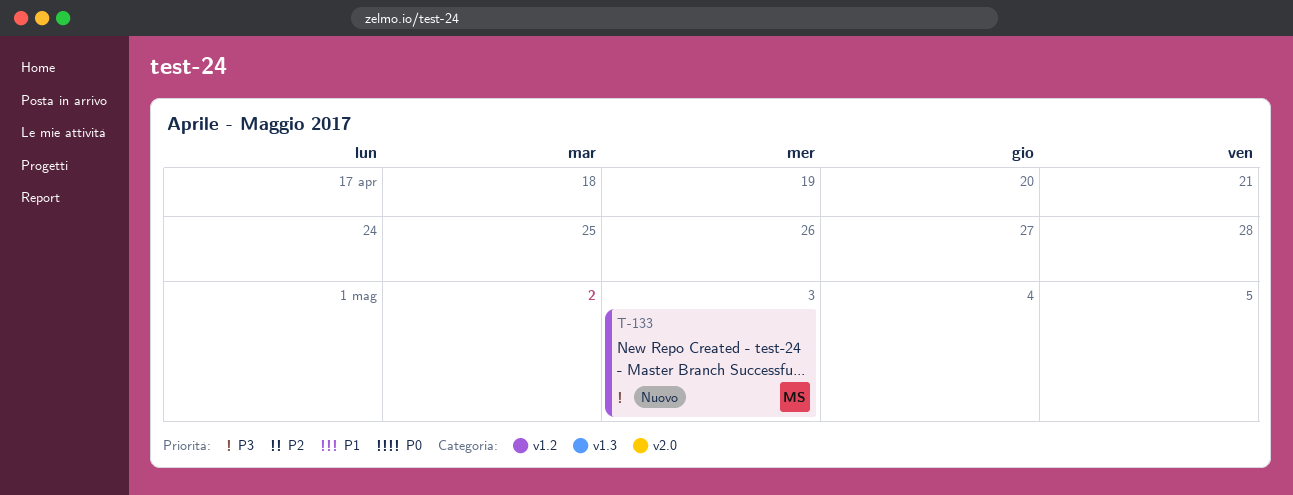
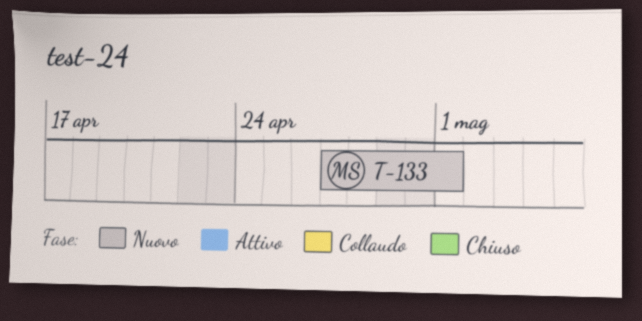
T-133, due: May 3 -> May 1

